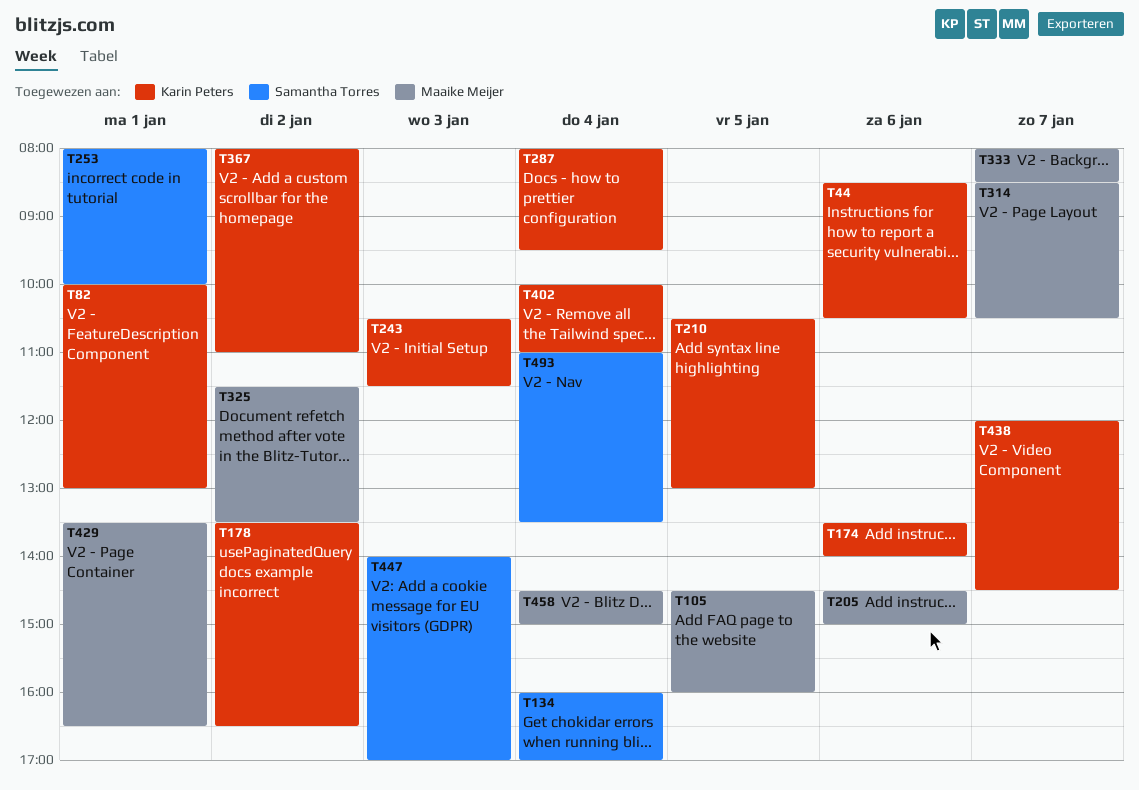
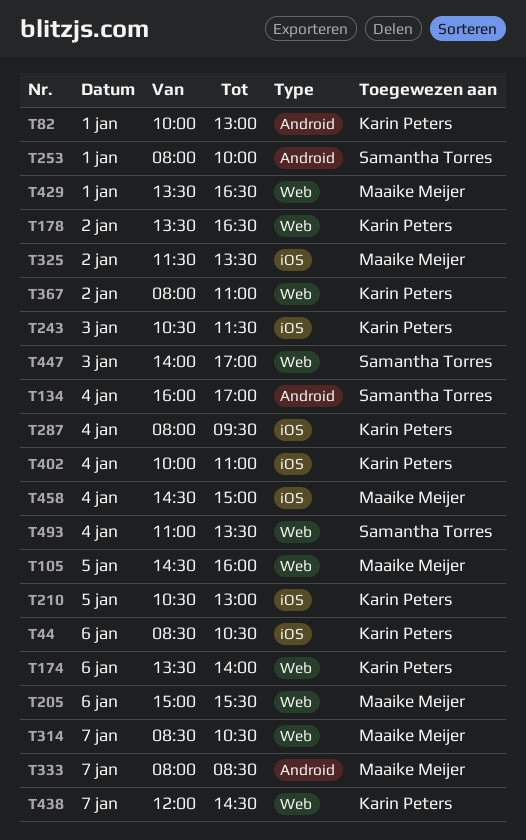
T205, begins: 14:30 -> 15:00
T205, ends: 15:00 -> 15:30

